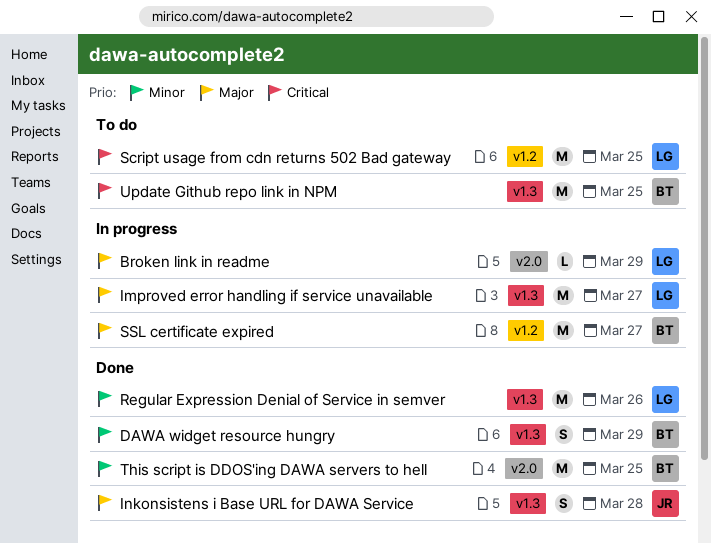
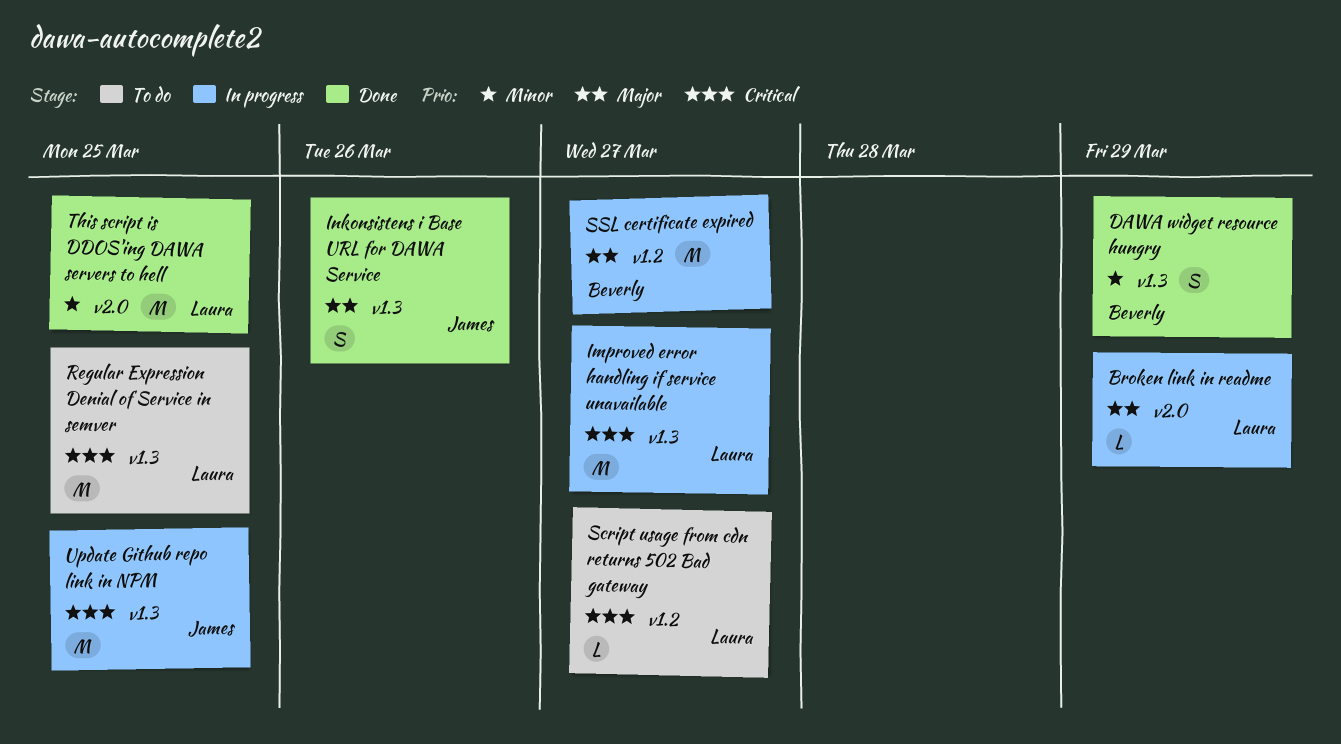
Improved error handling if service unavailable, priority: Major -> Critical
Inkonsistens i Base URL for DAWA Service, due: Mar 28 -> Mar 26
Regular Expression Denial of Service in semver, status: Done -> To do
Regular Expression Denial of Service in semver, priority: Minor -> Critical
Regular Expression Denial of Service in semver, due: Mar 26 -> Mar 25
Script usage from cdn returns 502 Bad gateway, estimate: M -> L
Script usage from cdn returns 502 Bad gateway, due: Mar 25 -> Mar 27
This script is DDOS'ing DAWA servers to hell, owner: Beverly -> Laura
Update Github repo link in NPM, status: To do -> In progress
Update Github repo link in NPM, owner: Beverly -> James

